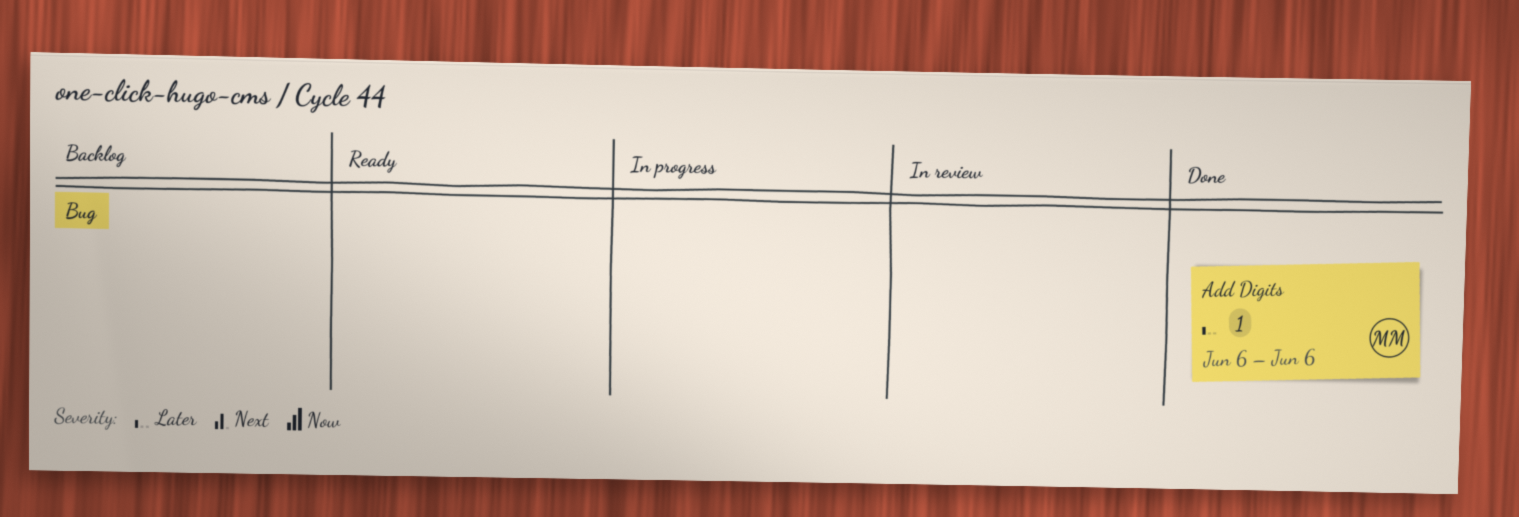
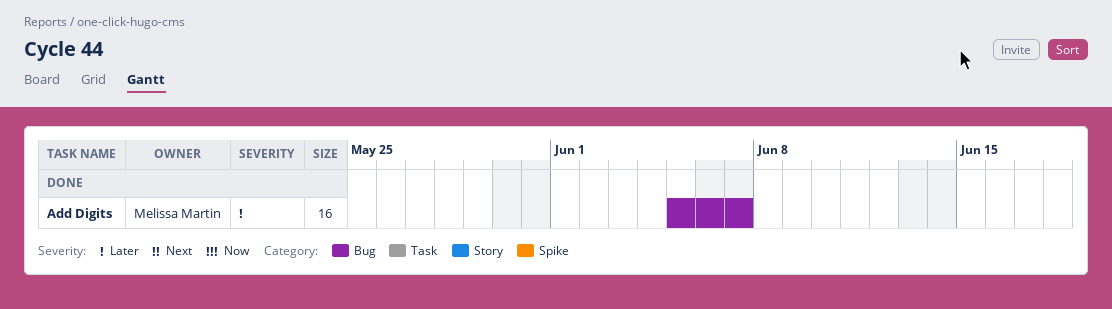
Add Digits, estimate: 1 -> 16
Add Digits, start: Jun 6 -> Jun 5
Add Digits, due: Jun 6 -> Jun 7

